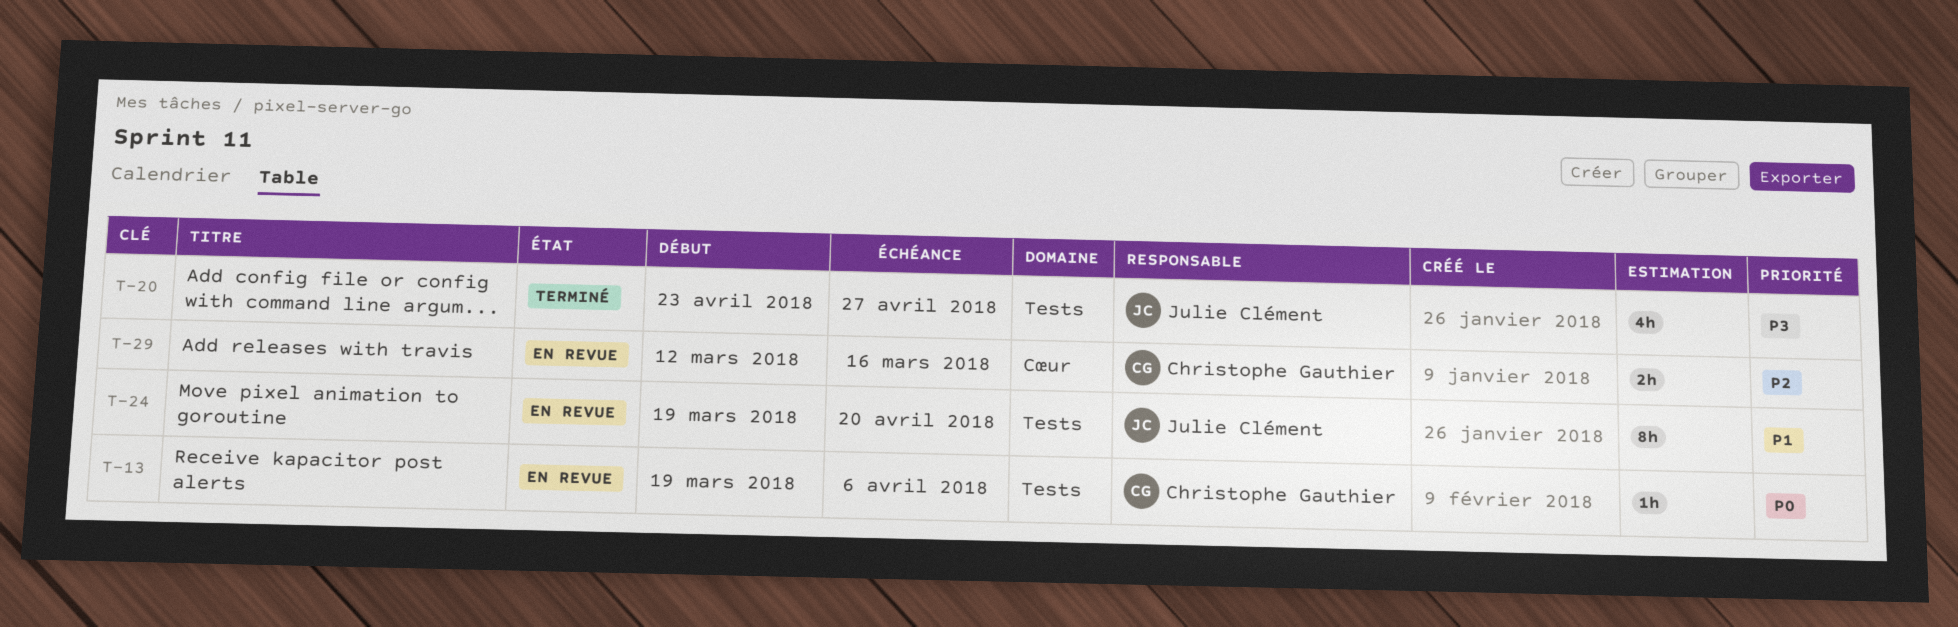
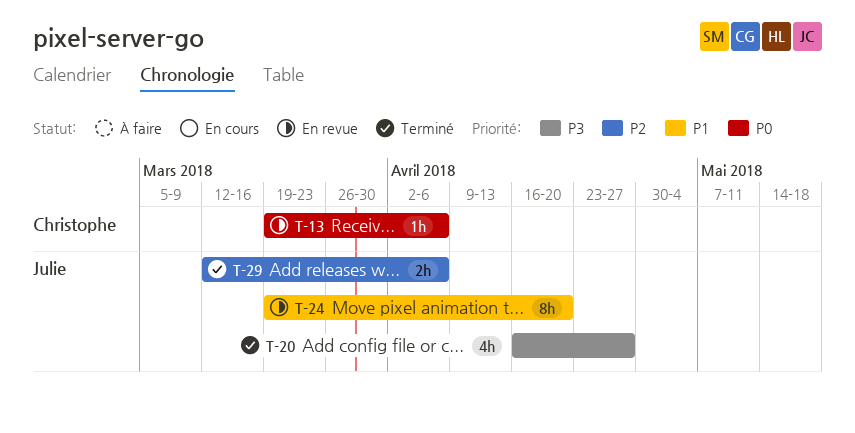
T-20, start: Apr 23 -> Apr 16
T-29, status: En revue -> Terminé
T-29, owner: Christophe Gauthier -> Julie Clément
T-29, due: Mar 16 -> Apr 6

